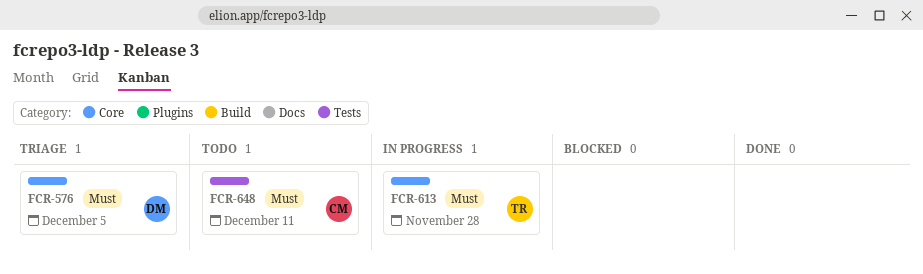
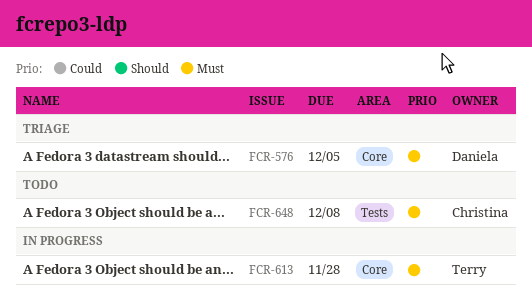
FCR-648, due: Dec 11 -> Dec 8

